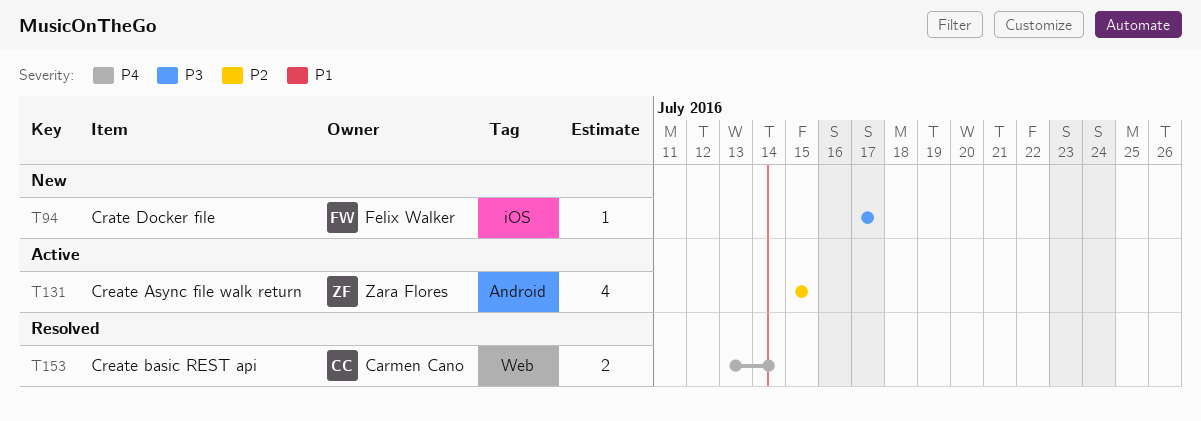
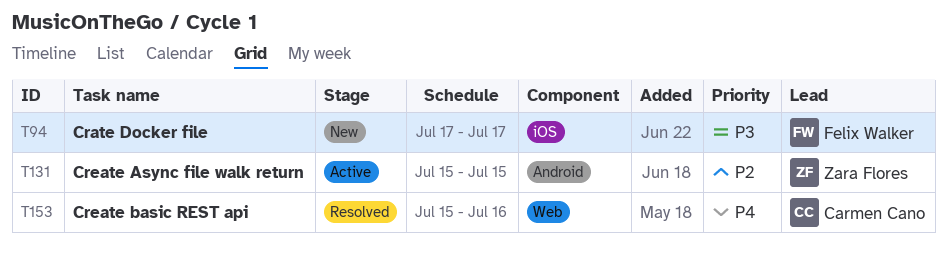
T153, start: Jul 13 -> Jul 15
T153, due: Jul 14 -> Jul 16

